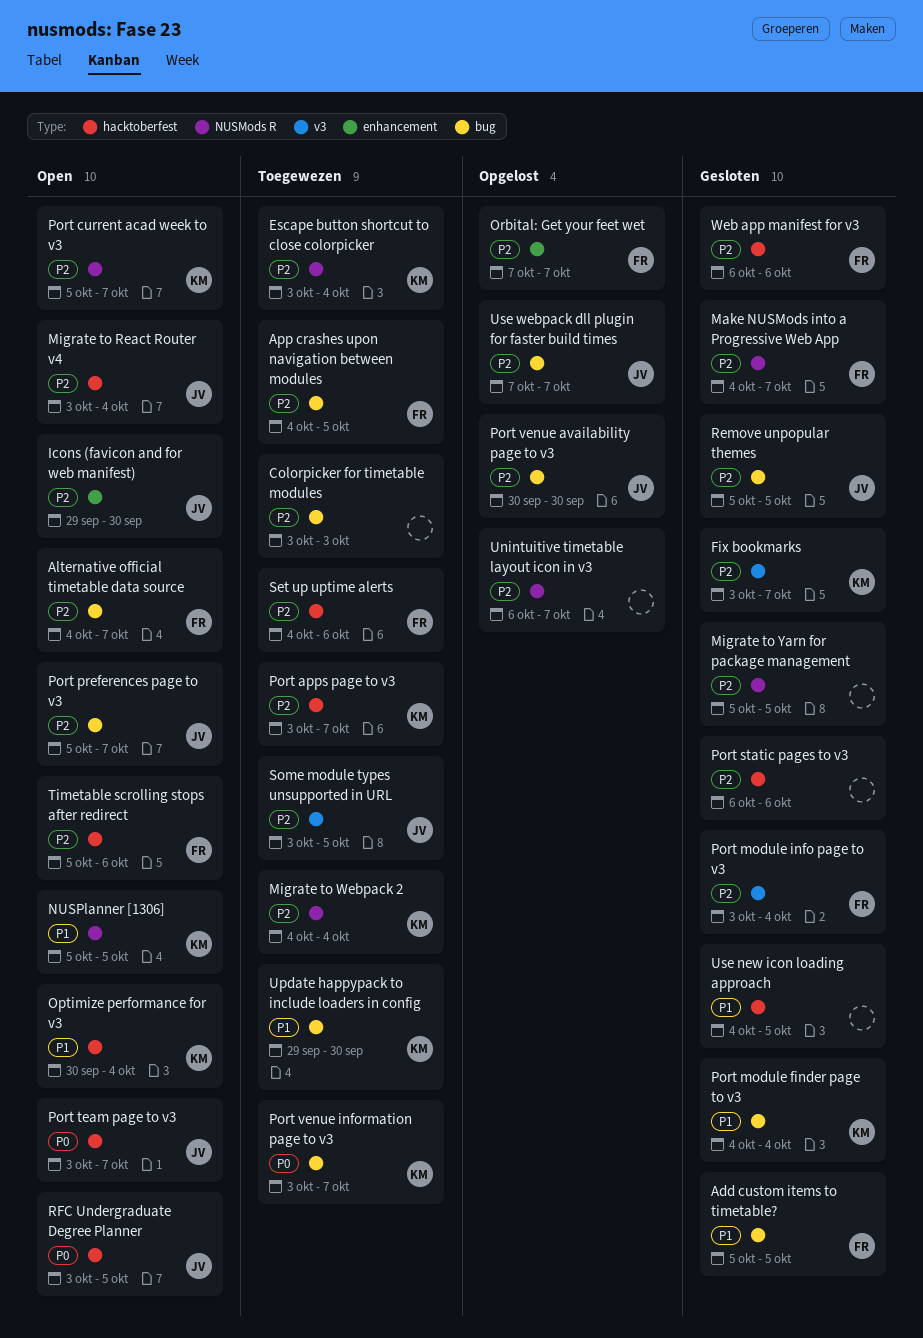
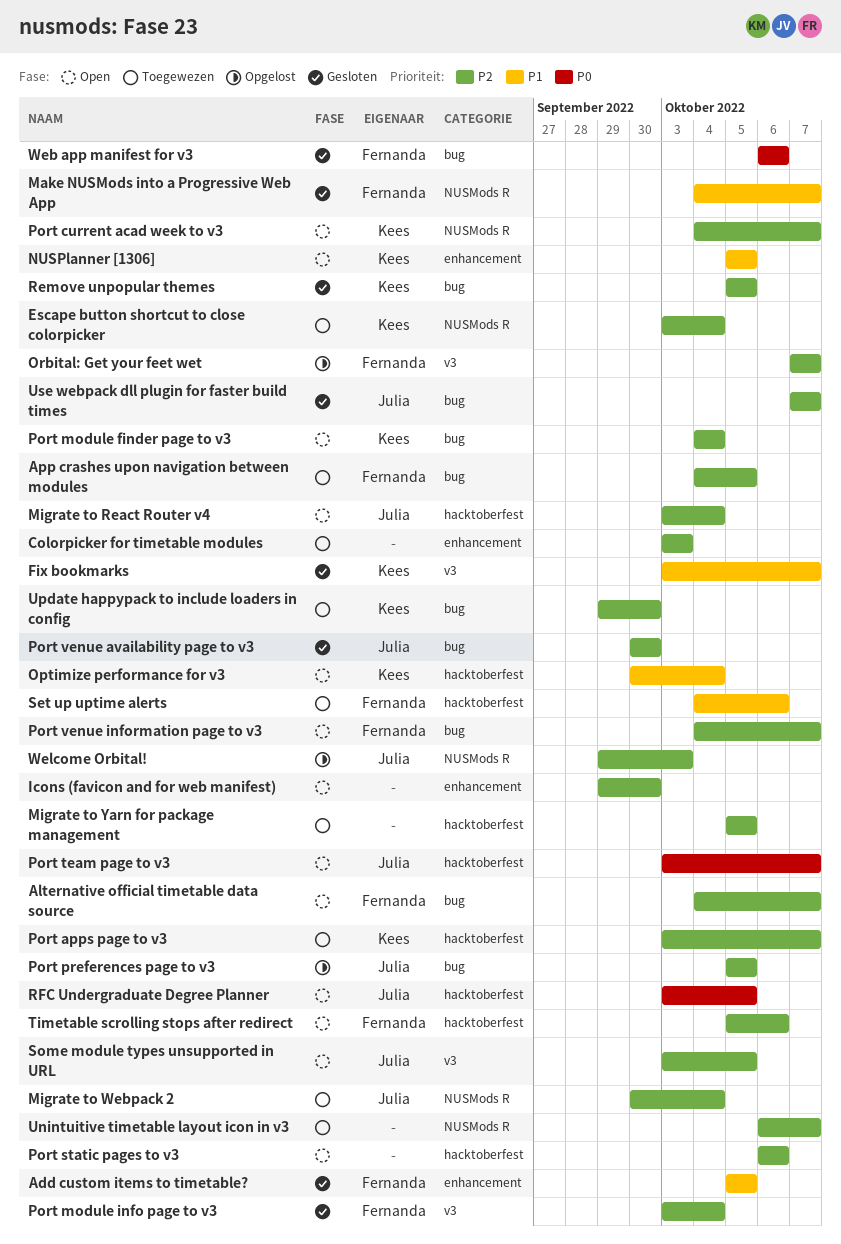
Add custom items to timetable?, label: bug -> enhancement
Colorpicker for timetable modules, label: bug -> enhancement
Fix bookmarks, priority: P2 -> P1
Icons (favicon and for web manifest), owner: Julia -> none
Make NUSMods into a Progressive Web App, priority: P2 -> P1
Migrate to Webpack 2, owner: Kees -> Julia
Migrate to Webpack 2, start: Oct 4 -> Sep 30
Migrate to Yarn for package management, status: Gesloten -> Toegewezen
Migrate to Yarn for package management, label: NUSMods R -> hacktoberfest
NUSPlanner [1306], label: NUSMods R -> enhancement
Orbital: Get your feet wet, label: enhancement -> v3
Port current acad week to v3, start: Oct 5 -> Oct 4
Port module finder page to v3, status: Gesloten -> Open
Port module finder page to v3, priority: P1 -> P2
Port preferences page to v3, status: Open -> Opgelost
Port preferences page to v3, due: Oct 7 -> Oct 5
Port static pages to v3, status: Gesloten -> Open
Port venue availability page to v3, status: Opgelost -> Gesloten
Port venue information page to v3, status: Toegewezen -> Open
Port venue information page to v3, owner: Kees -> Fernanda
Port venue information page to v3, priority: P0 -> P2
Port venue information page to v3, start: Oct 3 -> Oct 4
Remove unpopular themes, owner: Julia -> Kees
Set up uptime alerts, priority: P2 -> P1
Some module types unsupported in URL, status: Toegewezen -> Open
Unintuitive timetable layout icon in v3, status: Opgelost -> Toegewezen
Update happypack to include loaders in config, priority: P1 -> P2
Use new icon loading approach: present -> none
Use webpack dll plugin for faster build times, status: Opgelost -> Gesloten
Web app manifest for v3, priority: P2 -> P0
Web app manifest for v3, label: hacktoberfest -> bug
Welcome Orbital!: none -> present

